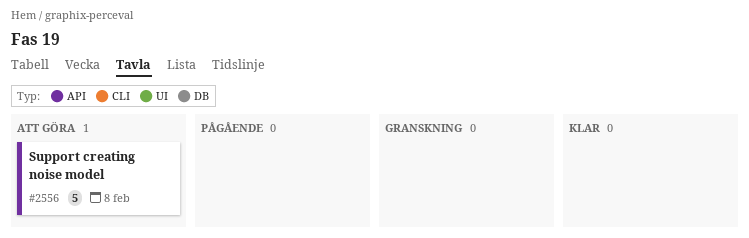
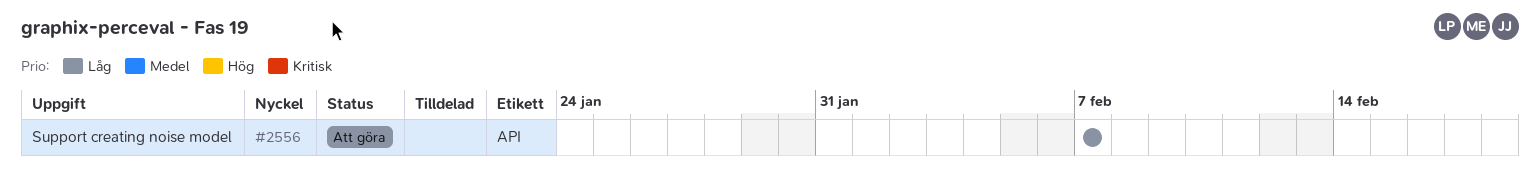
#2556, due: Feb 8 -> Feb 7

